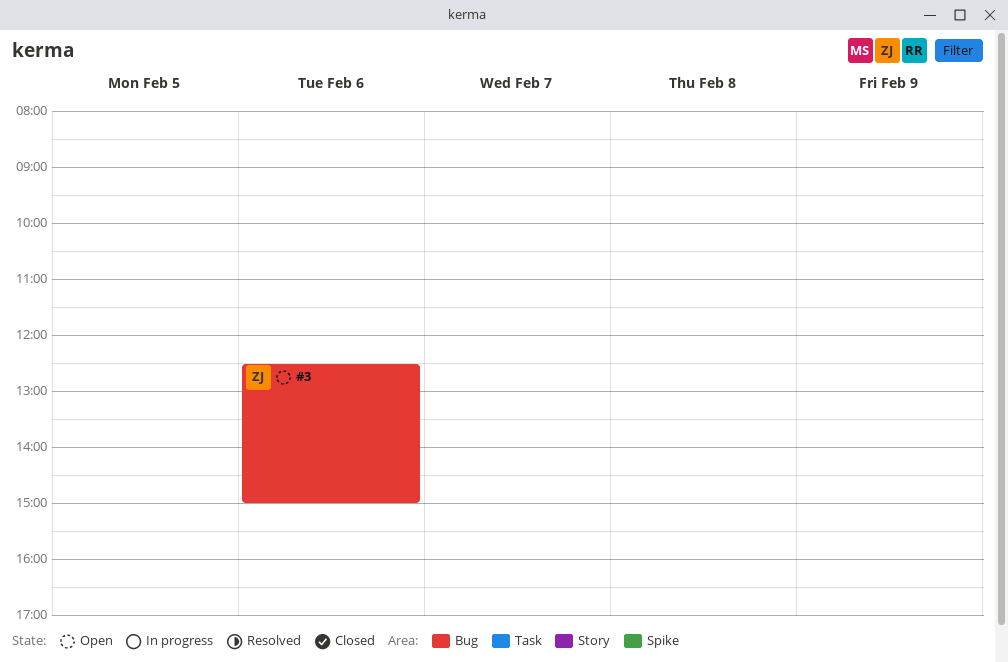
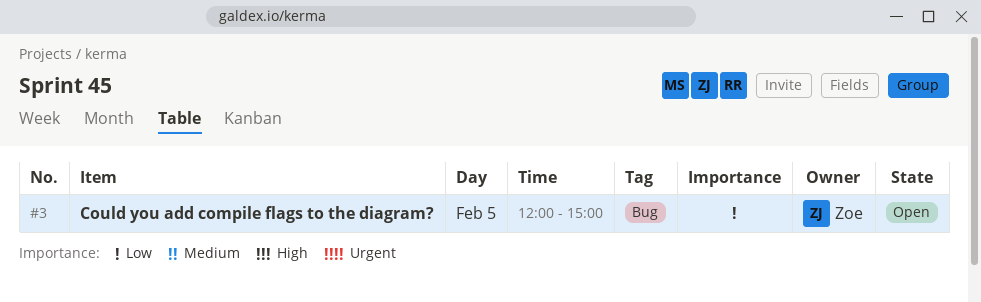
#3, day: Feb 6 -> Feb 5
#3, begins: 12:30 -> 12:00

